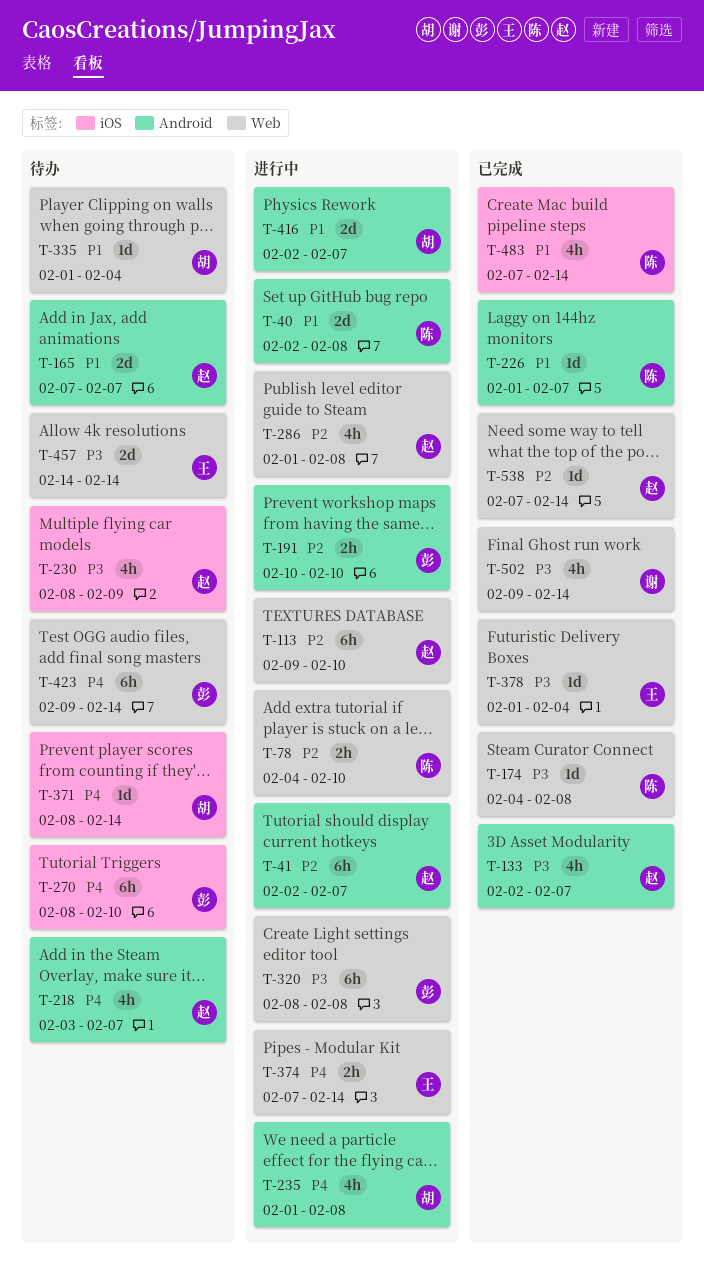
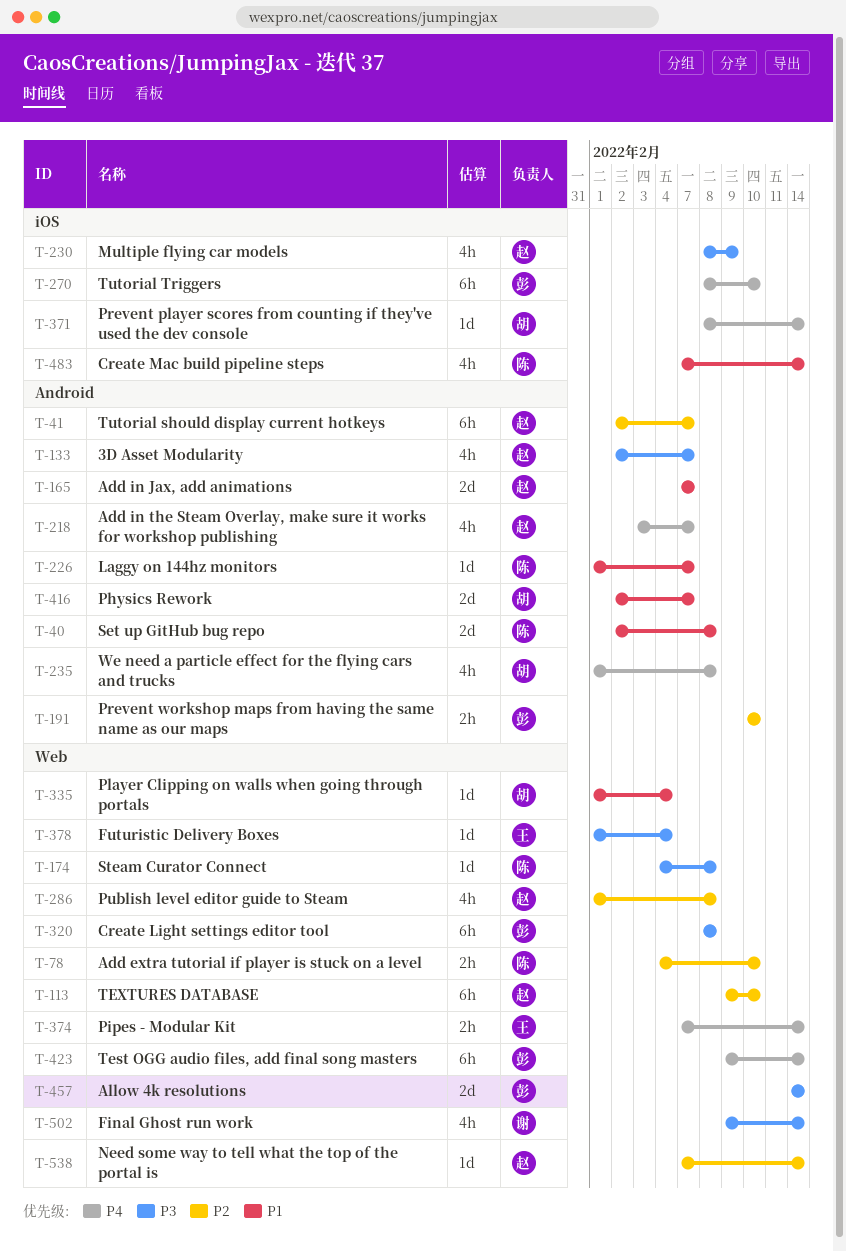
T-457, owner: 王 -> 彭

